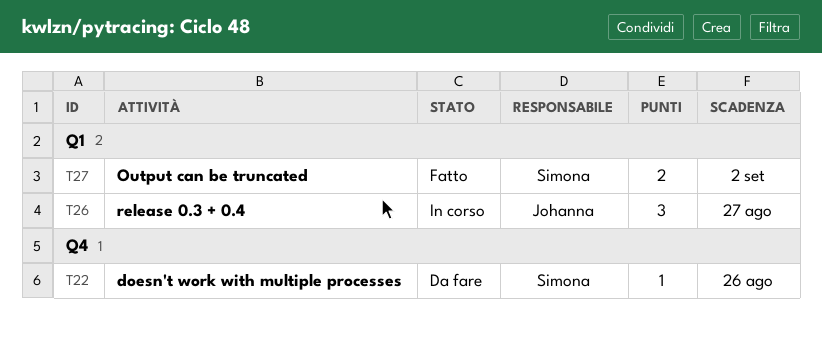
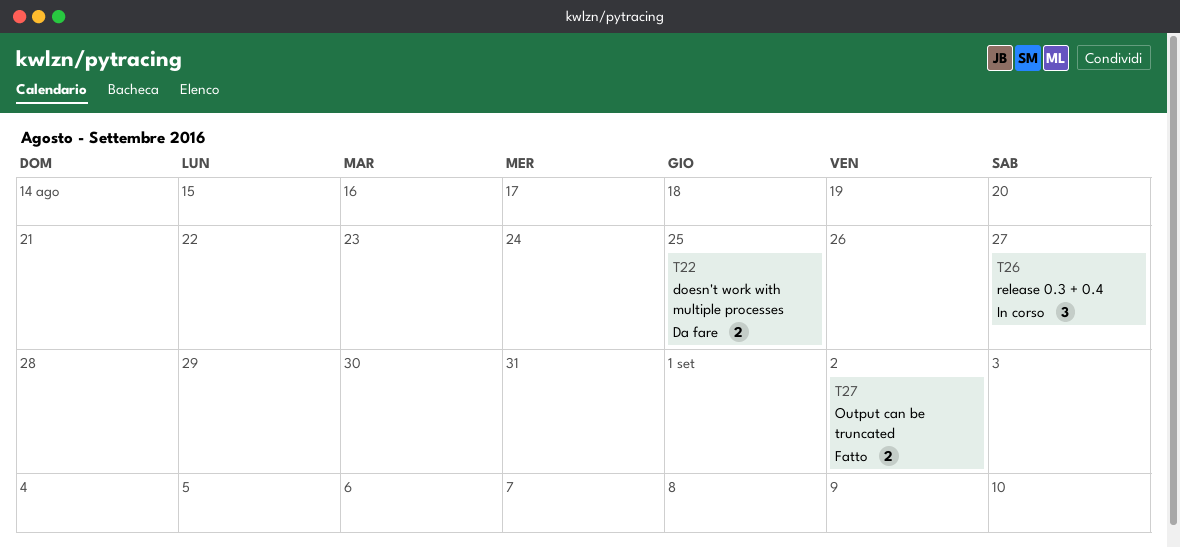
T22, estimate: 1 -> 2
T22, due: Aug 26 -> Aug 25

